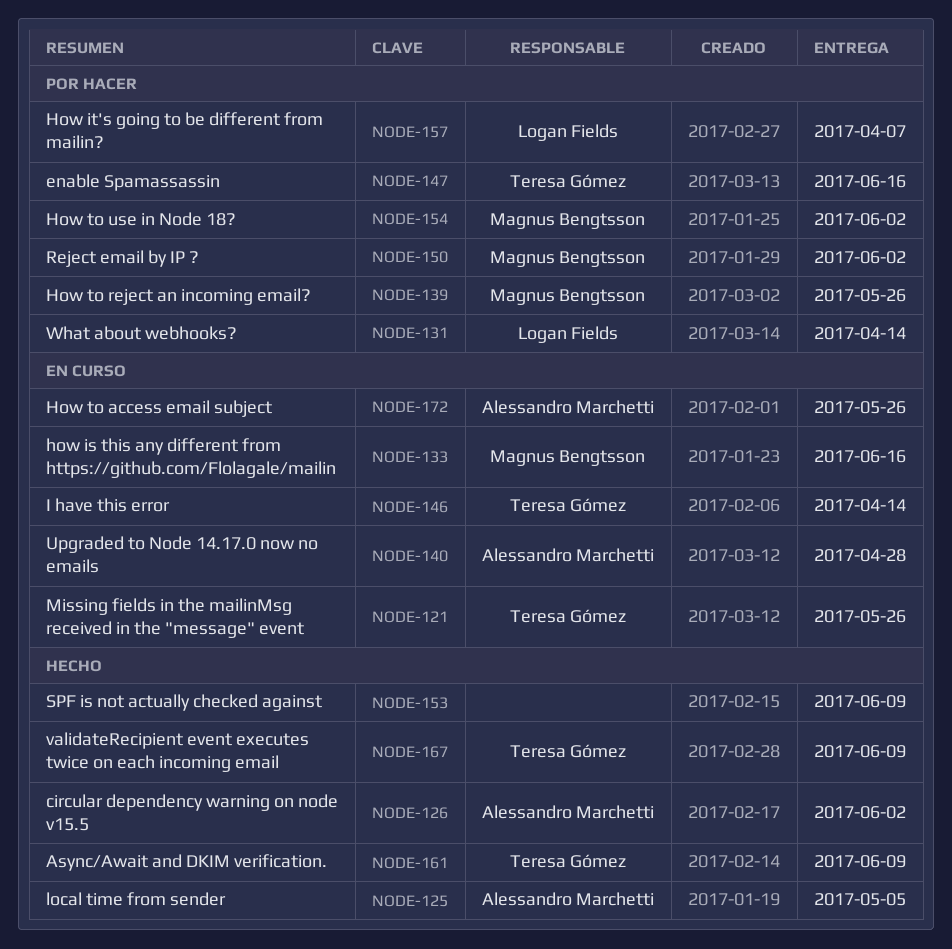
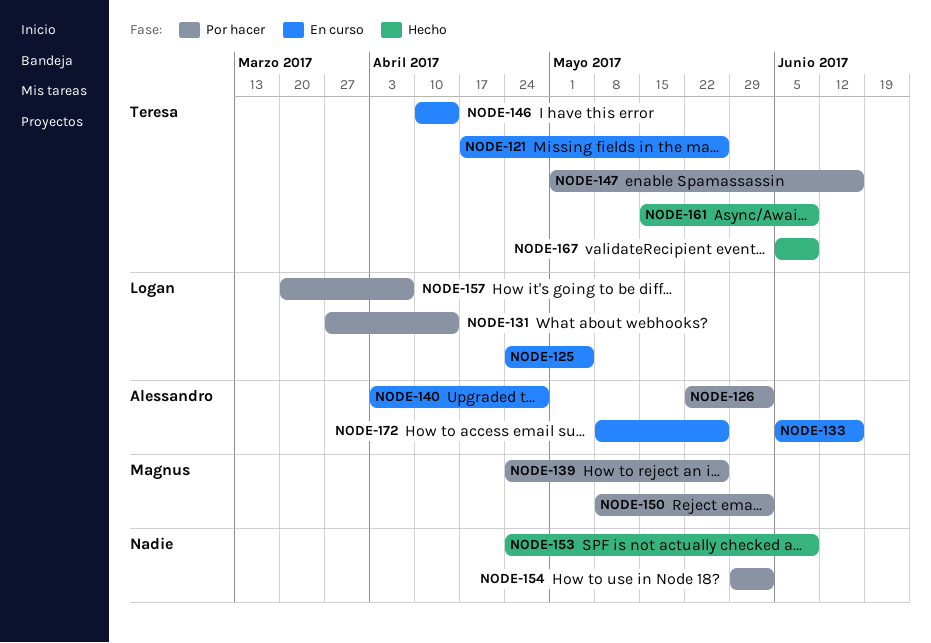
NODE-125, status: Hecho -> En curso
NODE-125, owner: Alessandro Marchetti -> Logan Fields
NODE-126, status: Hecho -> Por hacer
NODE-133, owner: Magnus Bengtsson -> Alessandro Marchetti
NODE-154, owner: Magnus Bengtsson -> none

